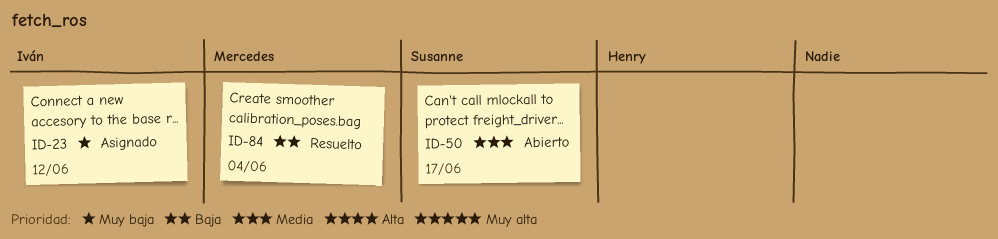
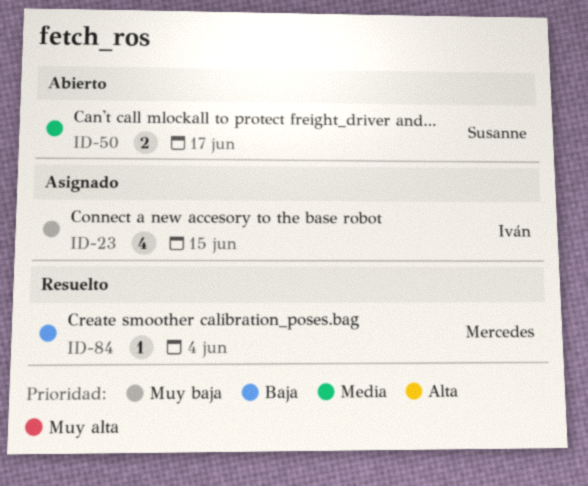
ID-23, due: Jun 12 -> Jun 15

